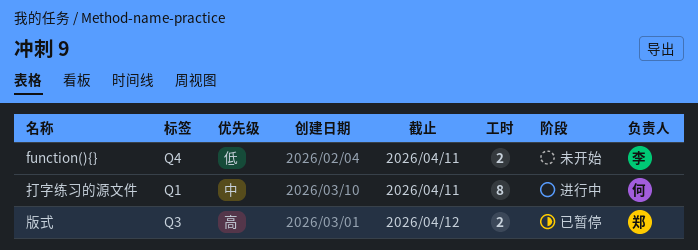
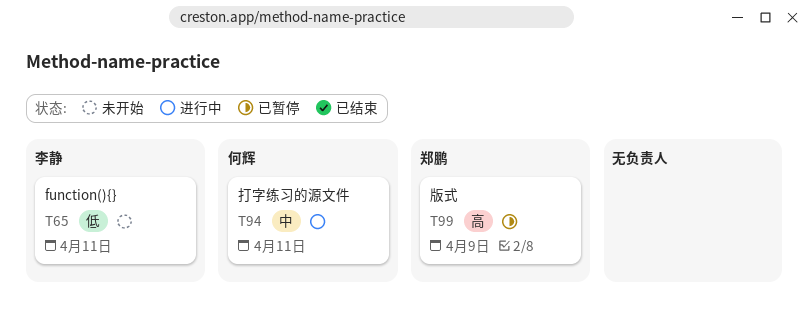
版式, due: Apr 12 -> Apr 9

